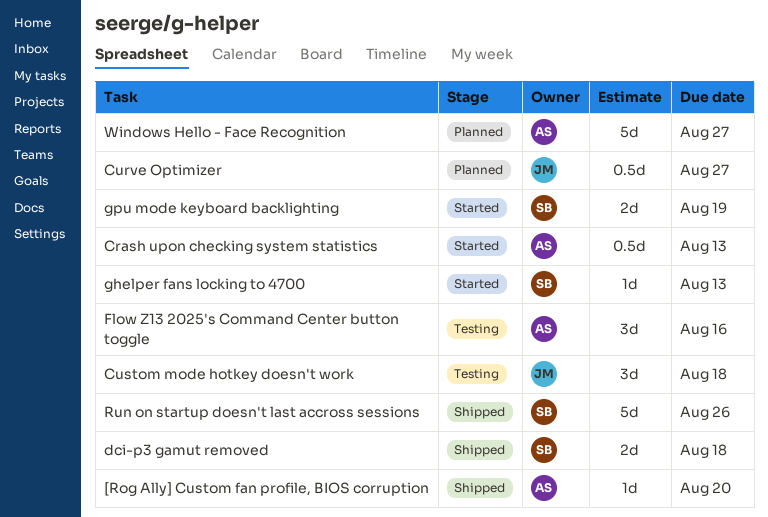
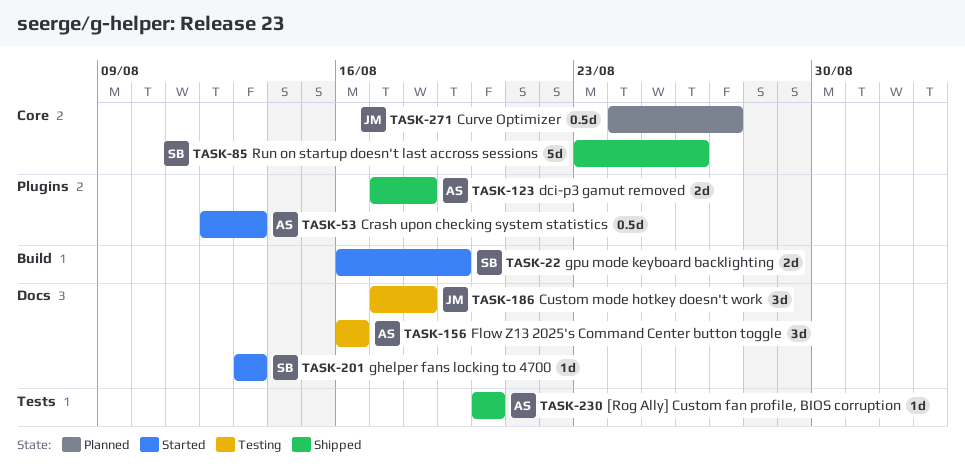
dci-p3 gamut removed, owner: SB -> AS
Windows Hello - Face Recognition: present -> none

